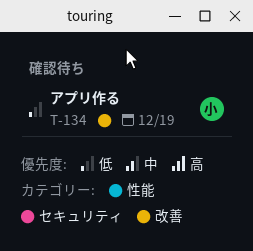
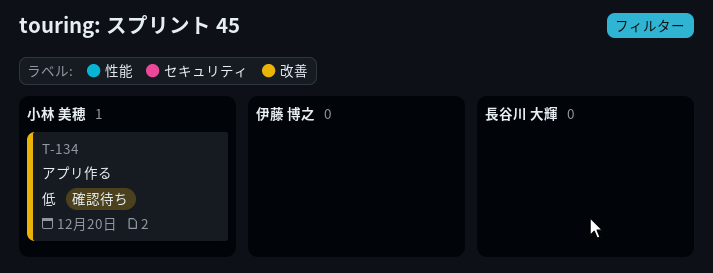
T-134, due: Dec 19 -> Dec 20

